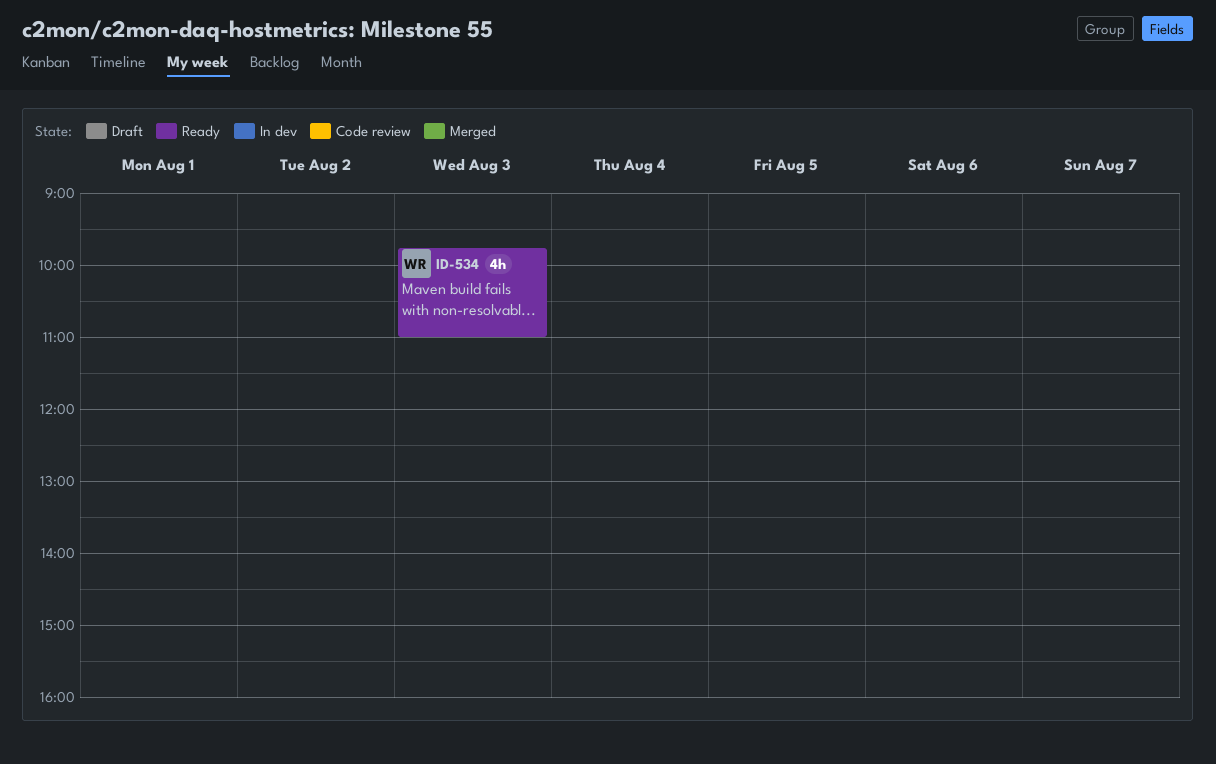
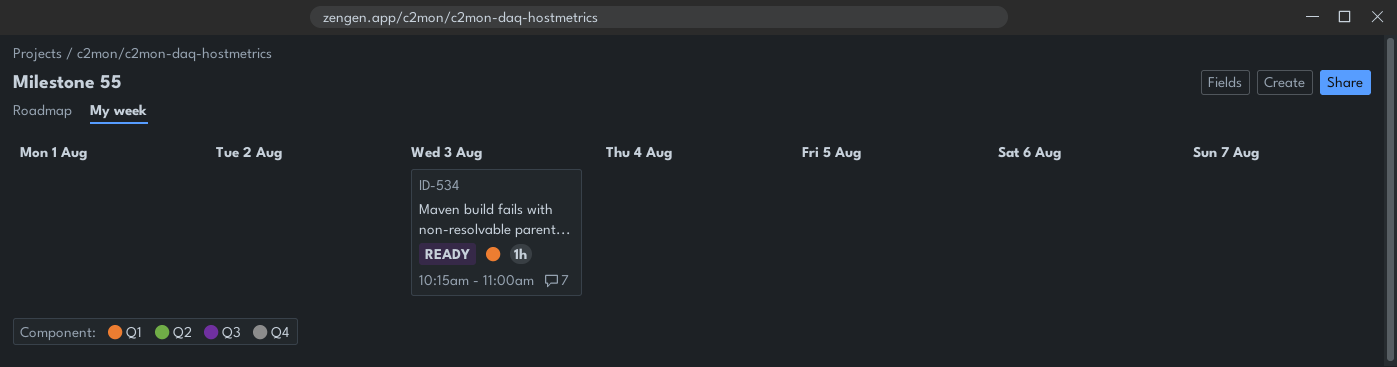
ID-534, estimate: 4h -> 1h
ID-534, begins: 09:45 -> 10:15

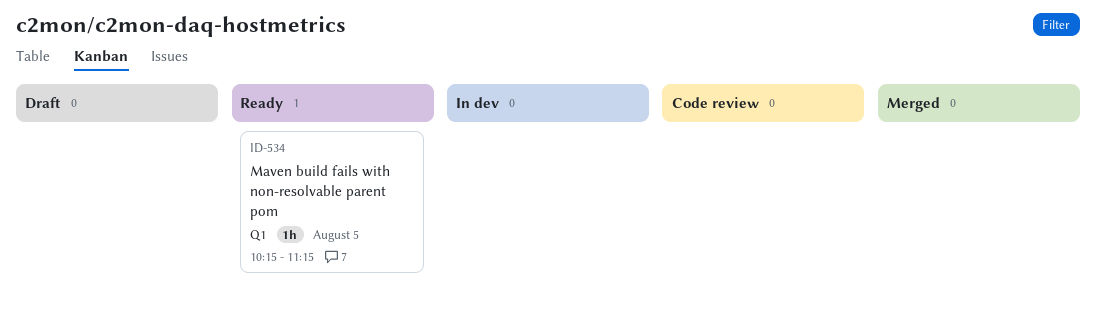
ID-534, day: Aug 3 -> Aug 5
ID-534, ends: 11:00 -> 11:15

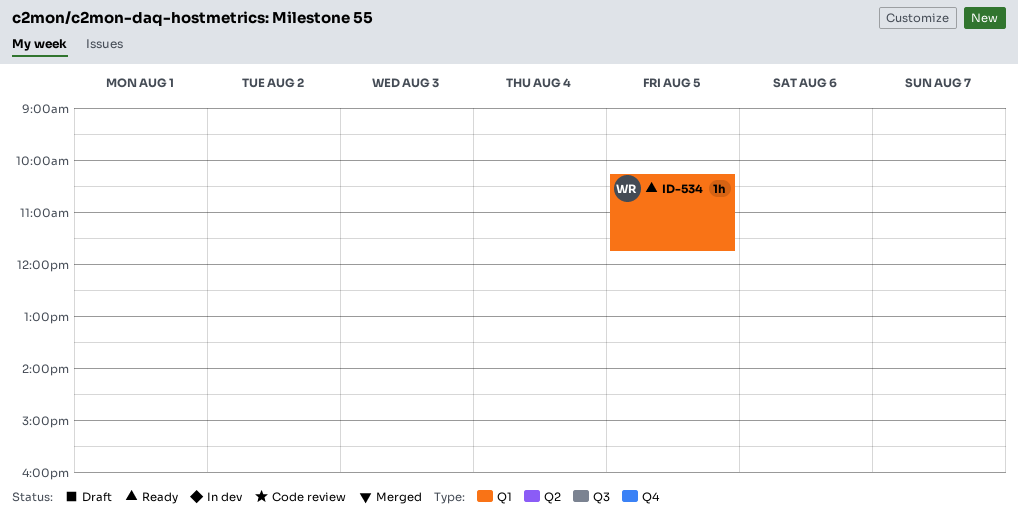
ID-534, ends: 11:15 -> 11:45

